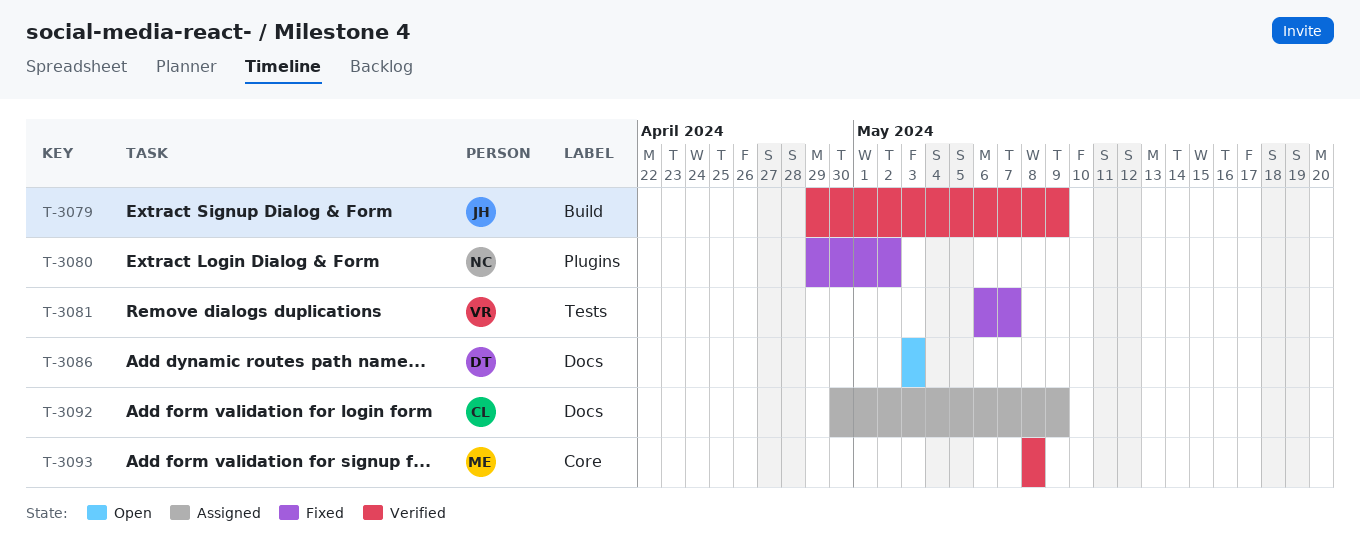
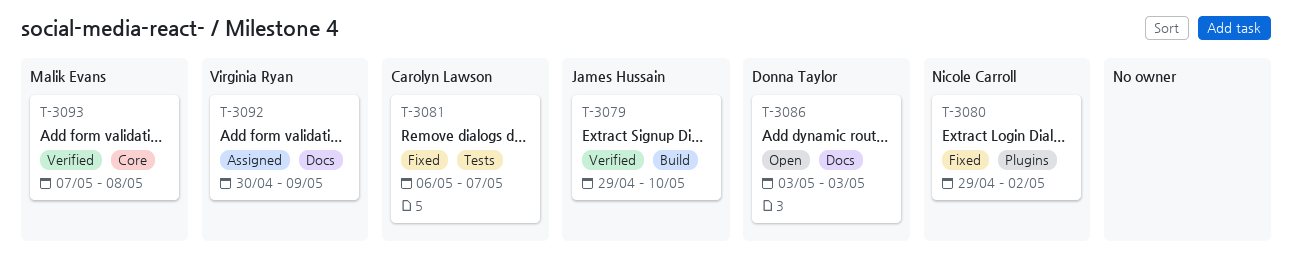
T-3079, due: May 9 -> May 10
T-3081, owner: Virginia Ryan -> Carolyn Lawson
T-3092, owner: Carolyn Lawson -> Virginia Ryan
T-3093, start: May 8 -> May 7

